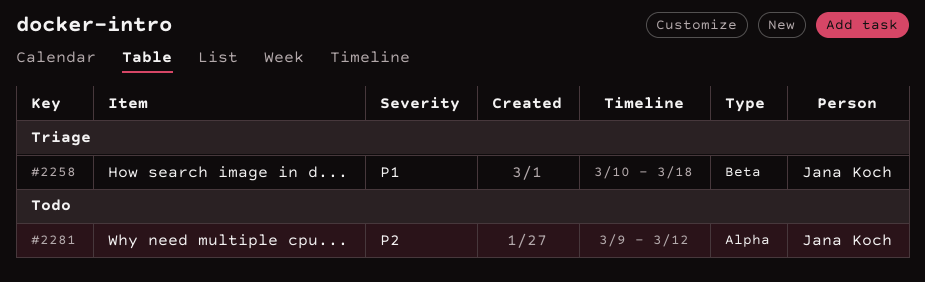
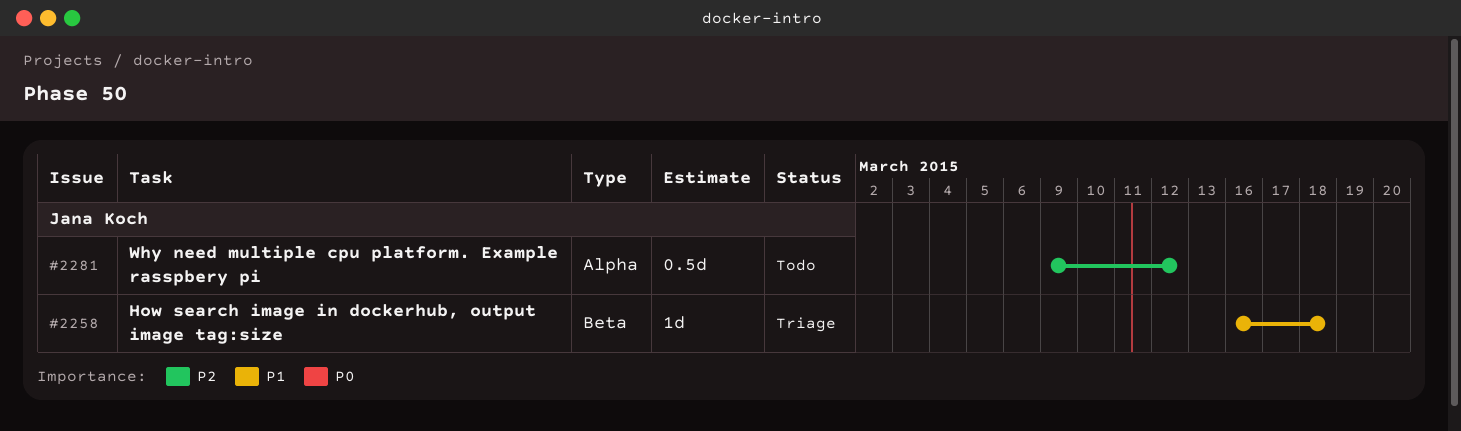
#2258, start: Mar 10 -> Mar 16

